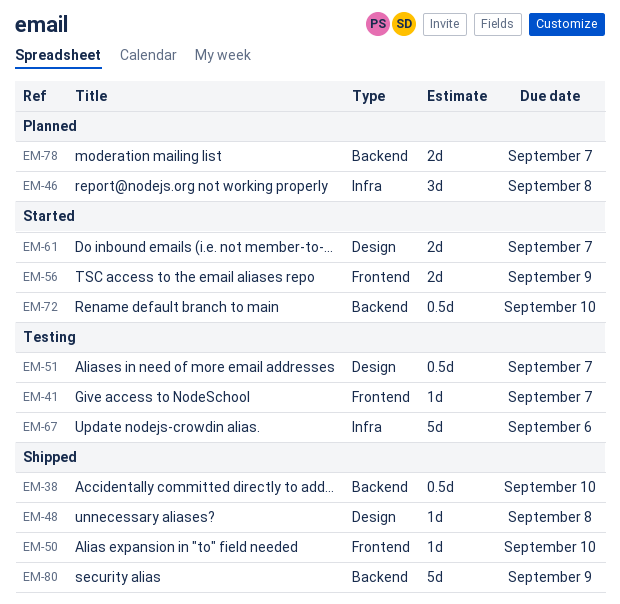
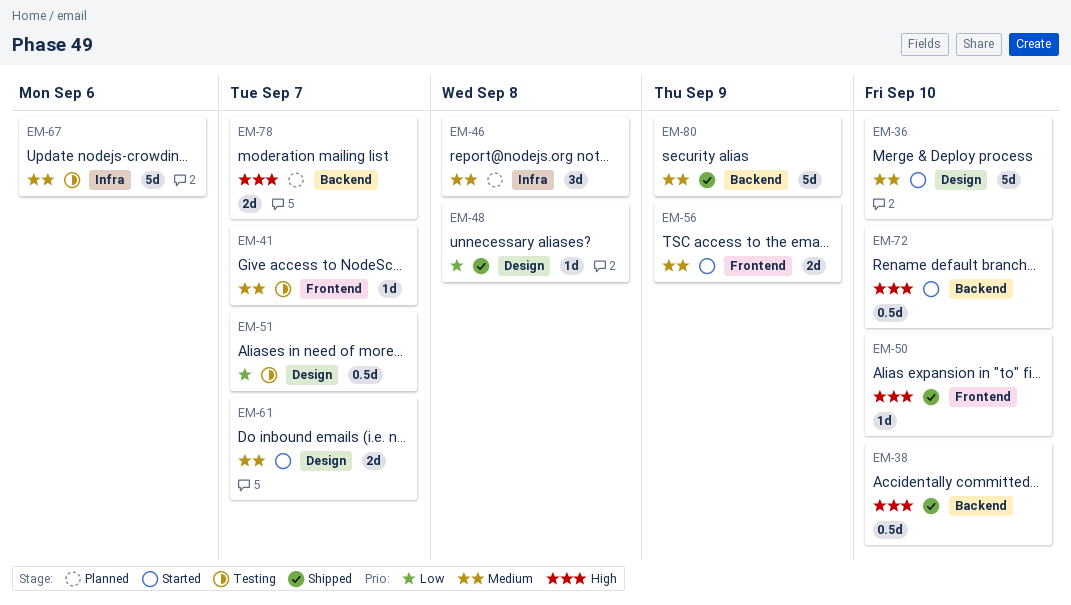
EM-36: none -> present

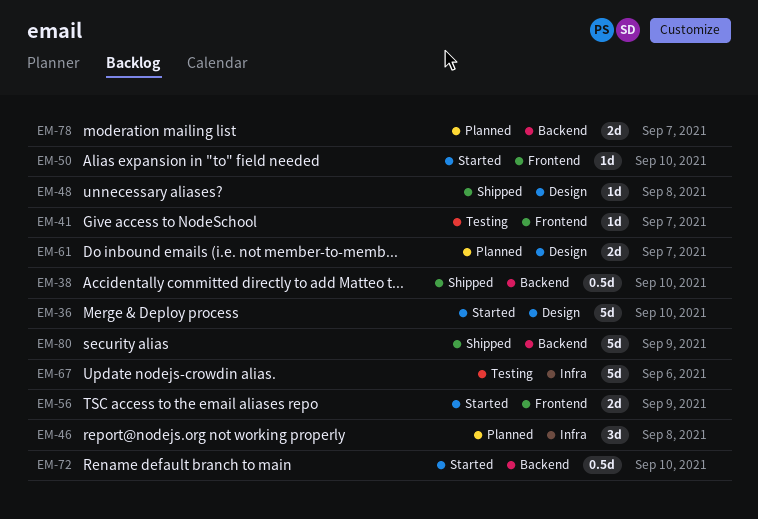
EM-50, status: Shipped -> Started
EM-51: present -> none
EM-61, status: Started -> Planned

